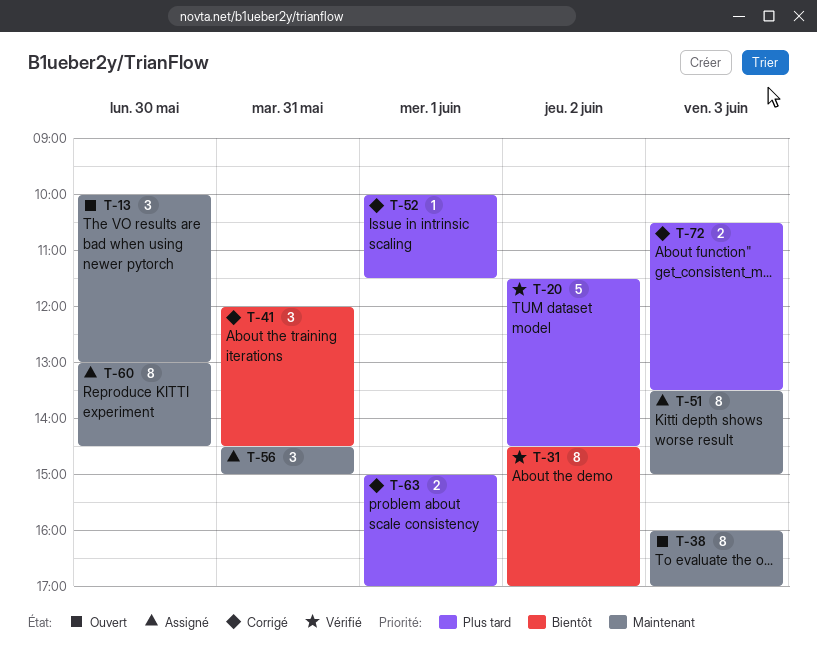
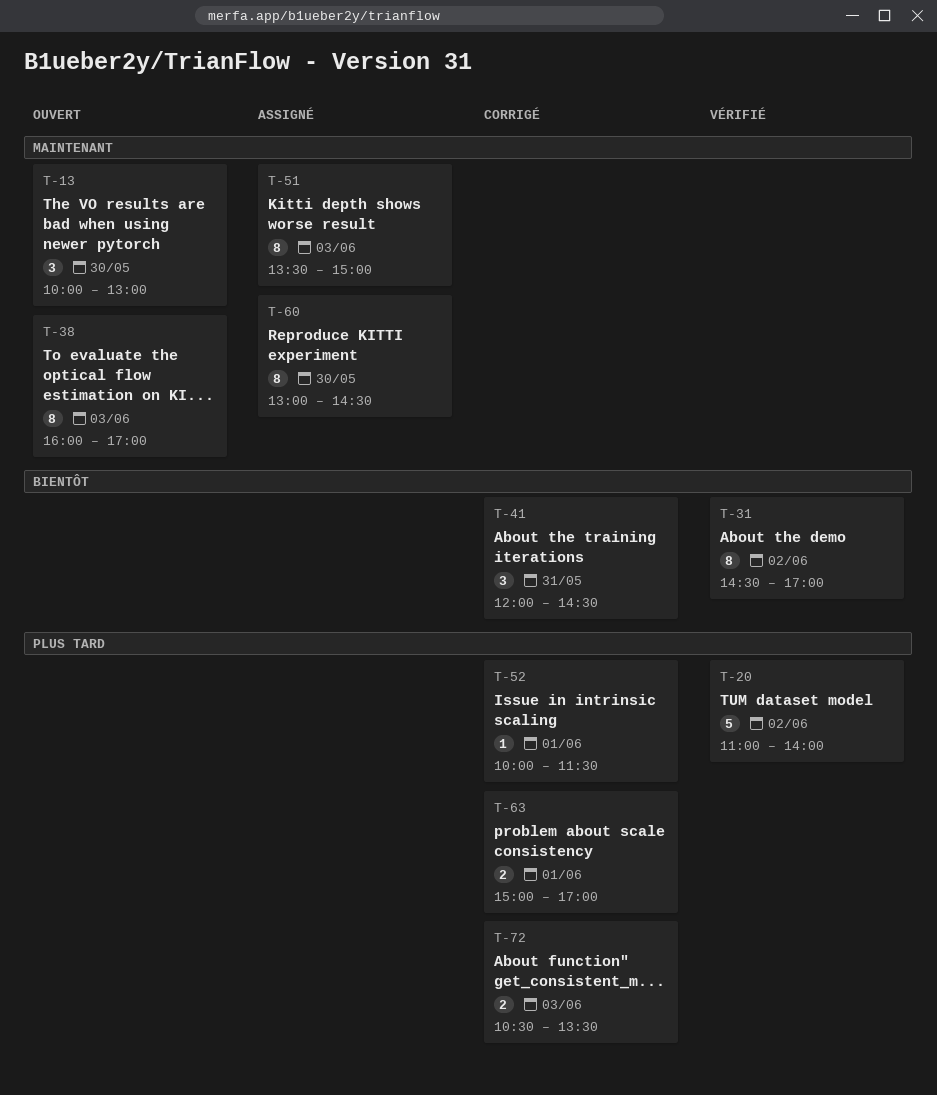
T-20, begins: 11:30 -> 11:00
T-20, ends: 14:30 -> 14:00
T-56: present -> none

